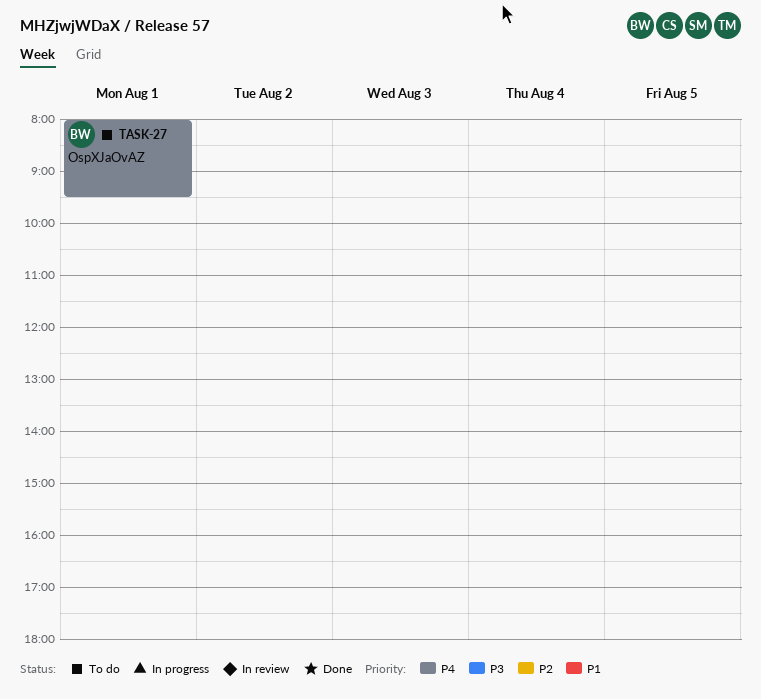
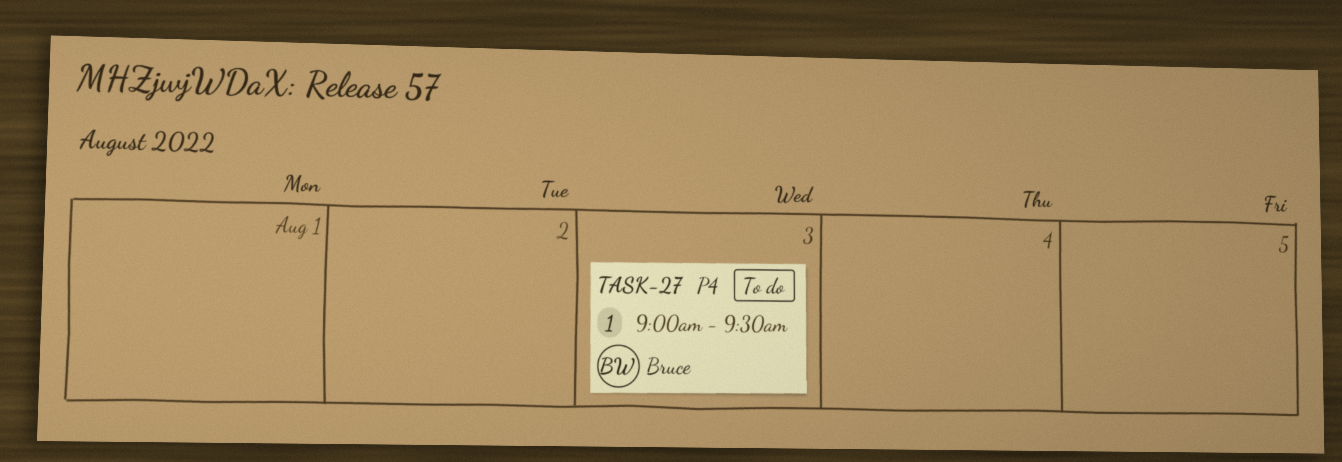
TASK-27, day: Aug 1 -> Aug 3
TASK-27, begins: 08:00 -> 09:00

